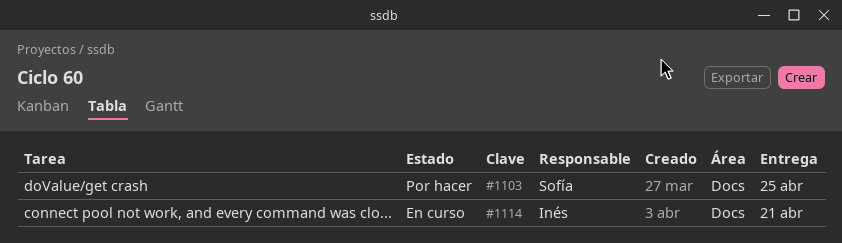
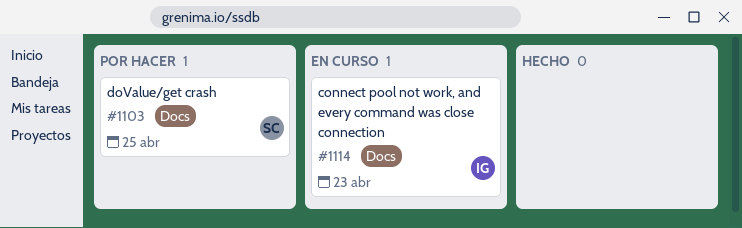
#1114, due: Apr 21 -> Apr 23

